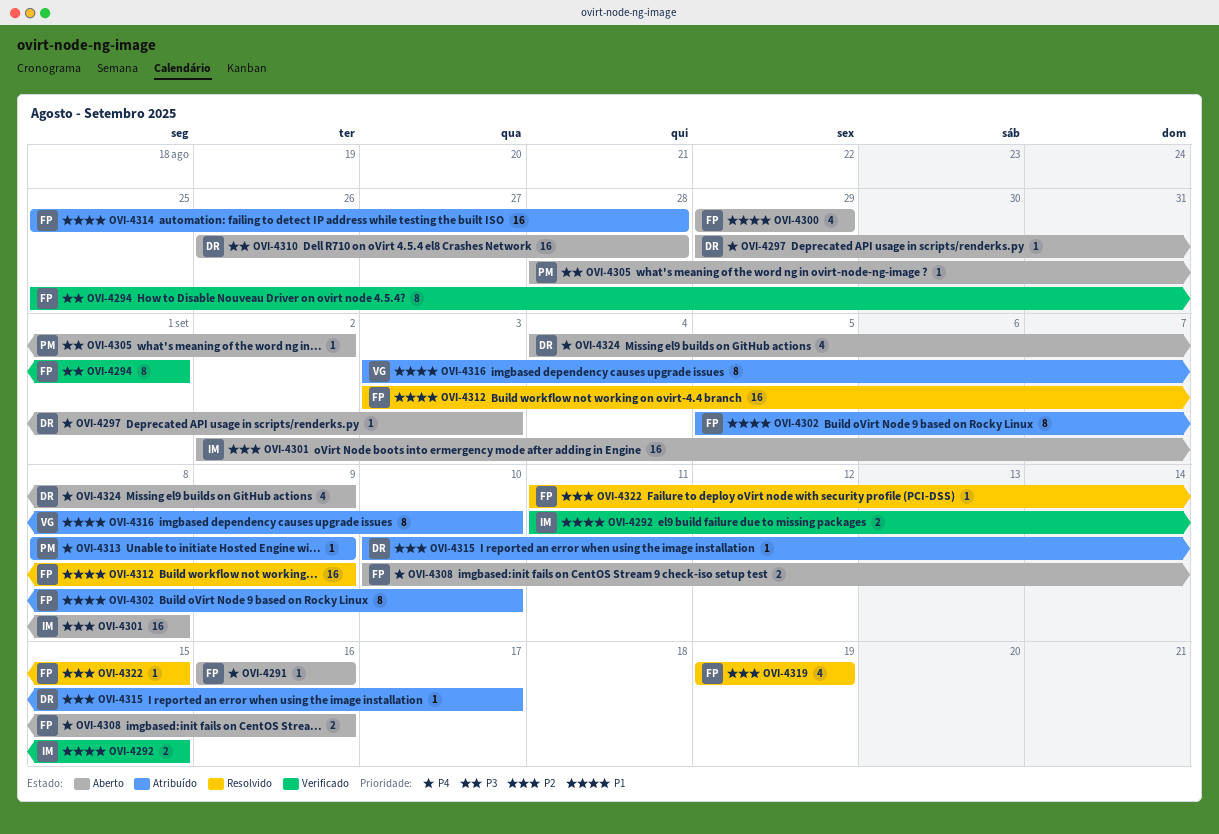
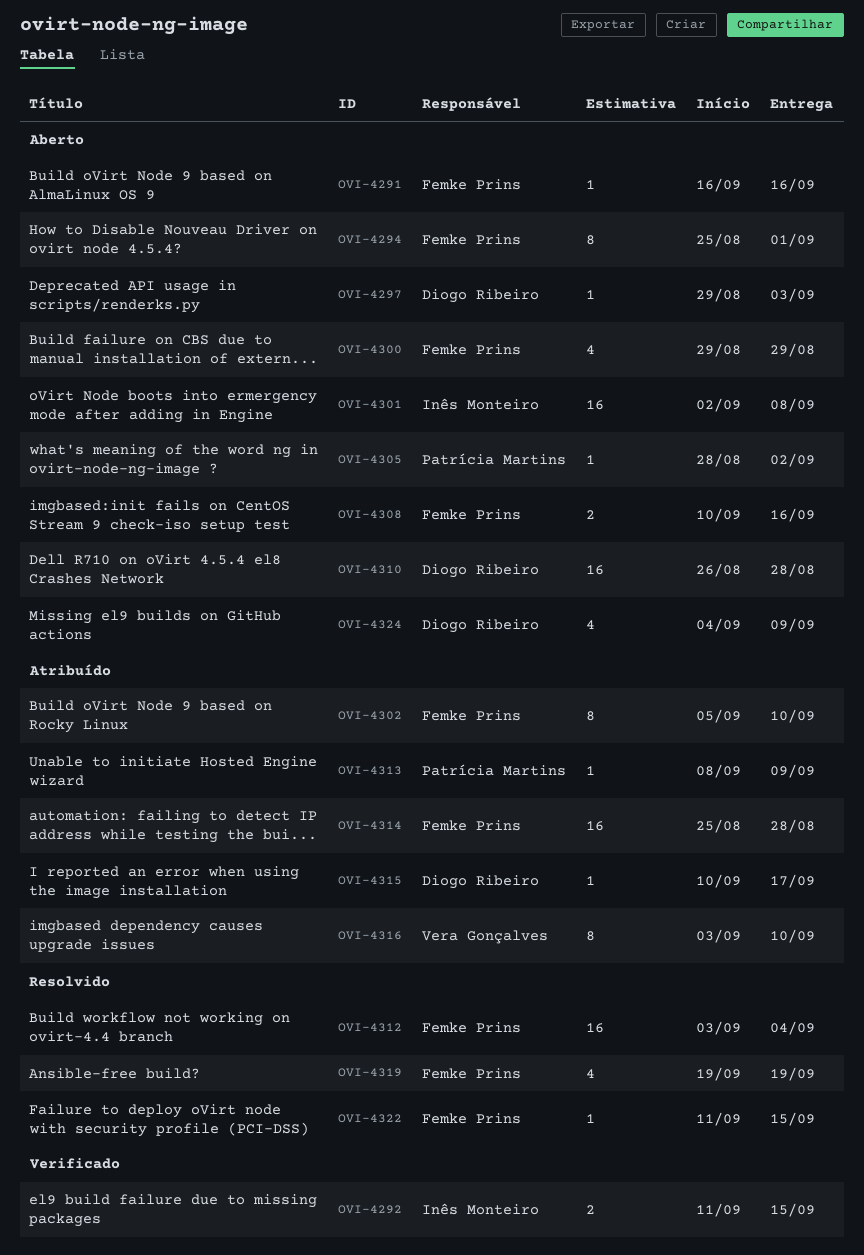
OVI-4294, status: Verificado -> Aberto
OVI-4312, due: Sep 9 -> Sep 4

